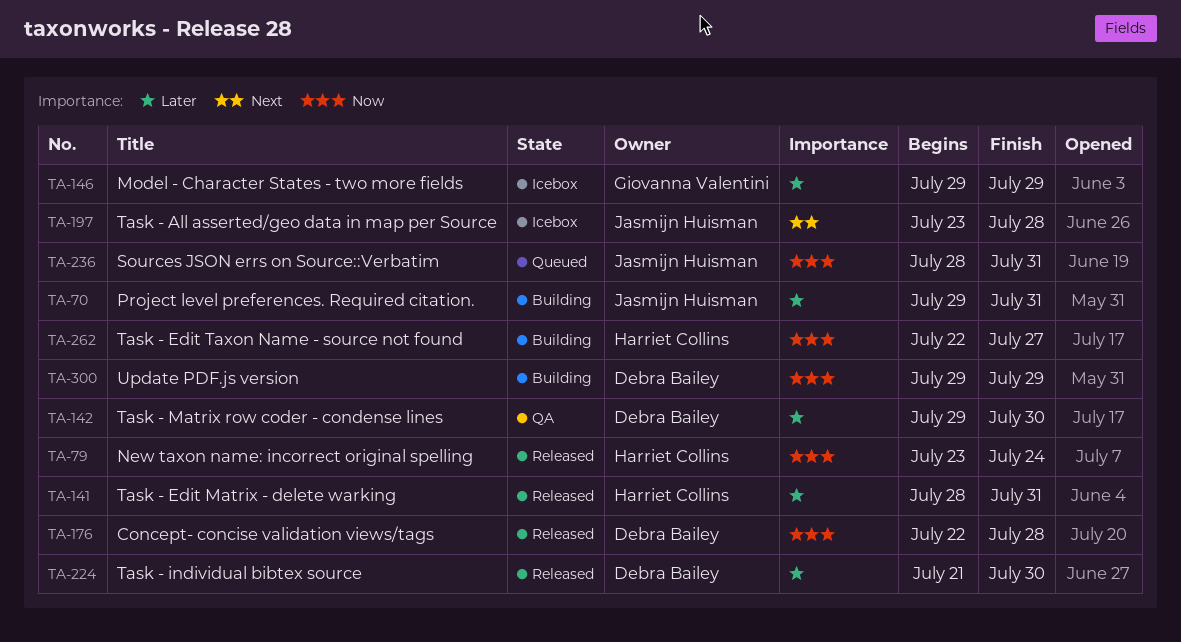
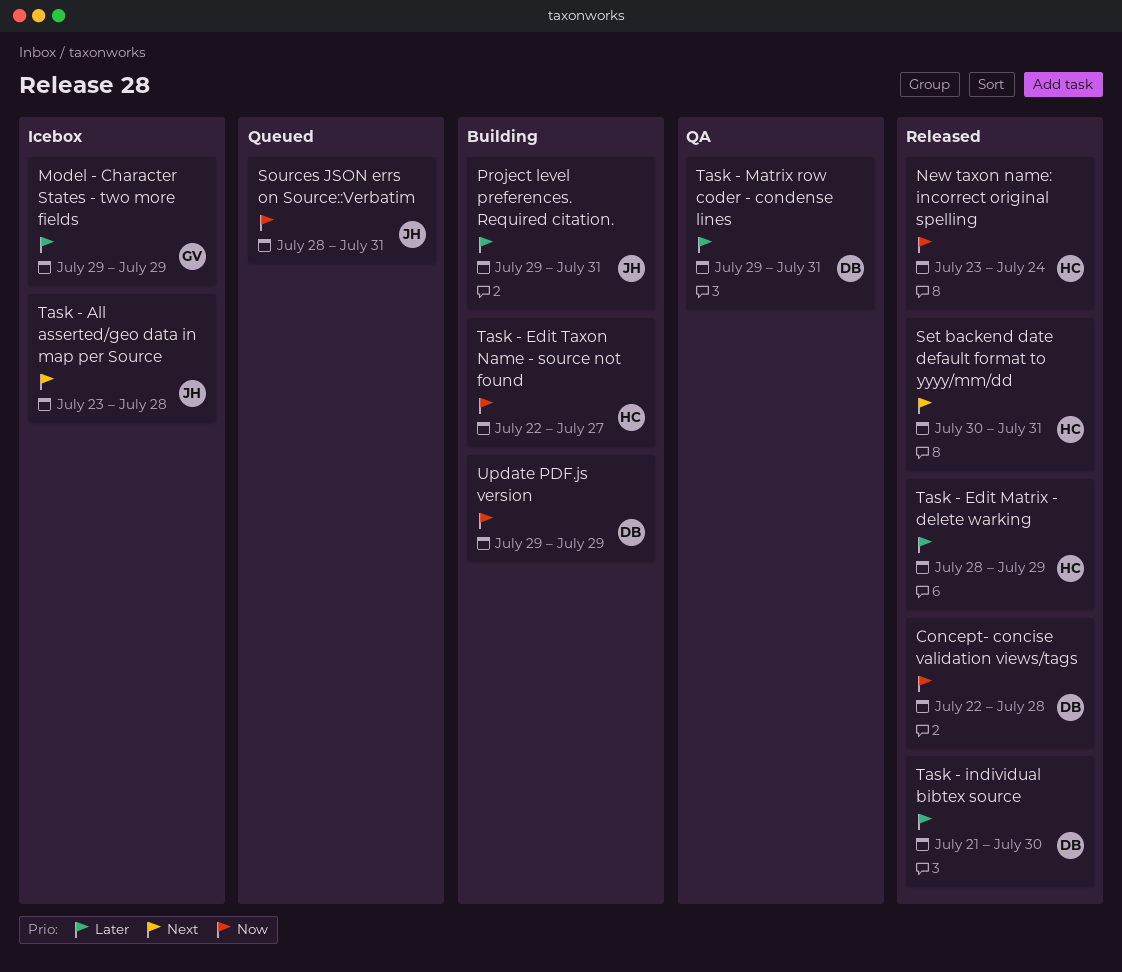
Set backend date default format to yyyy/mm/dd: none -> present
Task - Edit Matrix - delete warking, due: Jul 31 -> Jul 29
Task - Matrix row coder - condense lines, due: Jul 30 -> Jul 31

